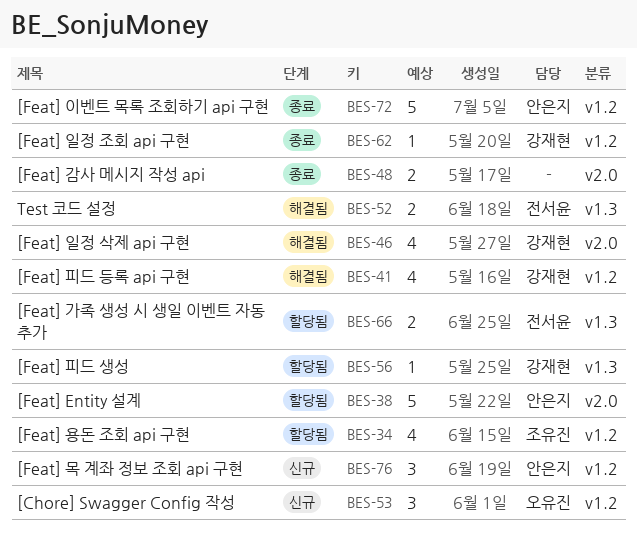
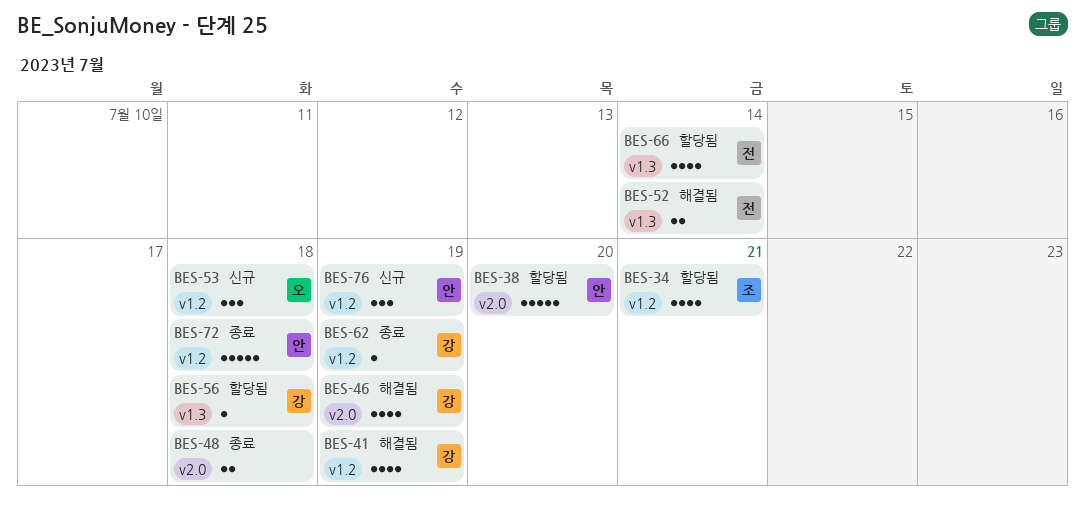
BES-66, estimate: 2 -> 4

